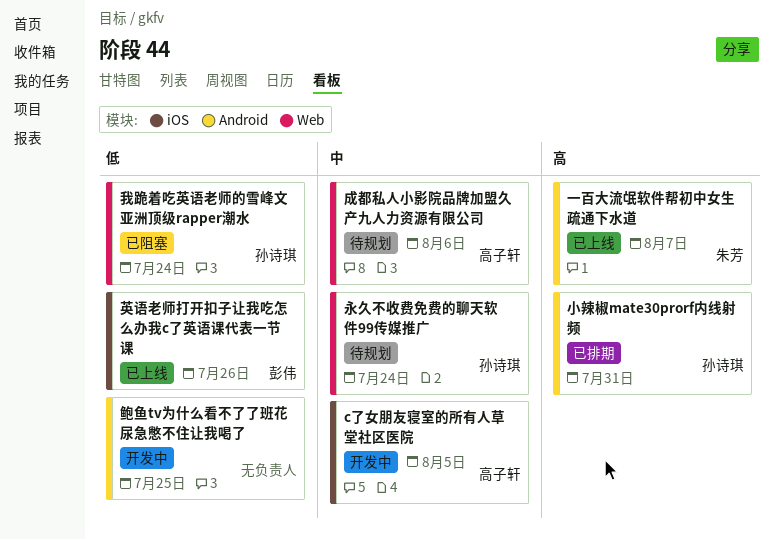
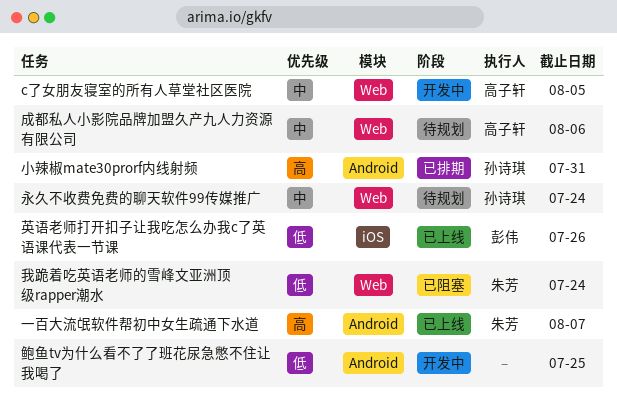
c了女朋友寝室的所有人草堂社区医院, label: iOS -> Web
我跪着吃英语老师的雪峰文亚洲顶级rapper潮水, owner: 孙诗琪 -> 朱芳

